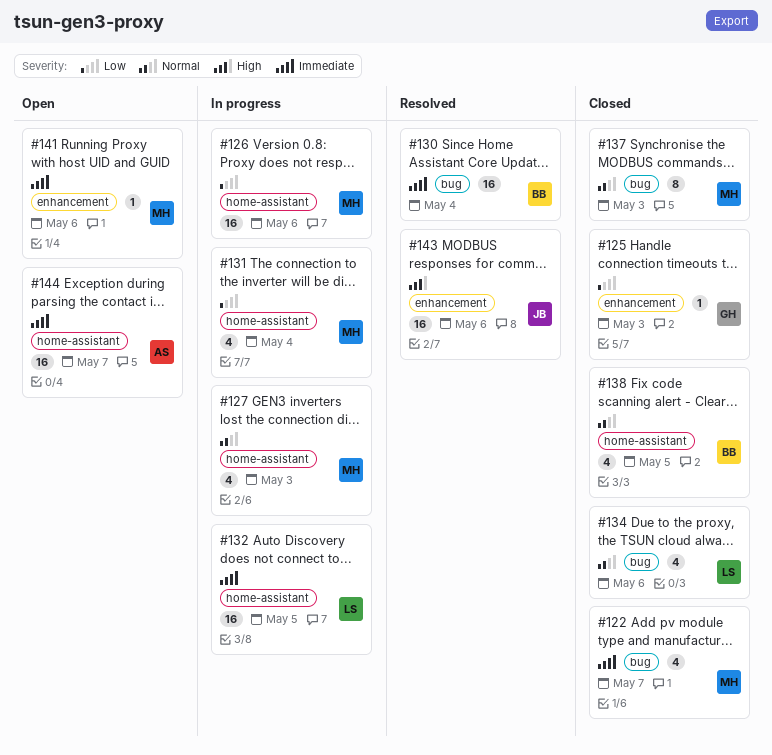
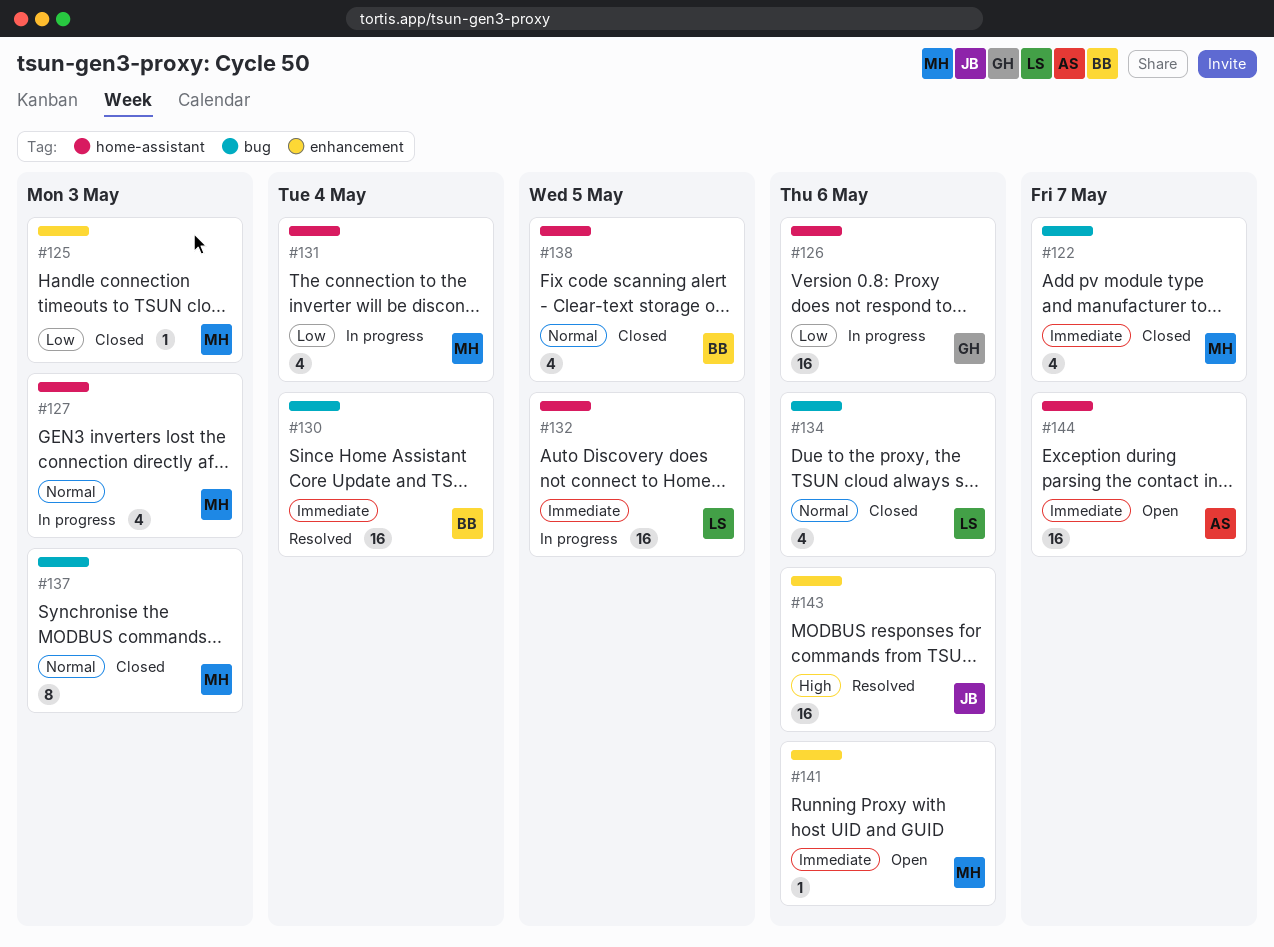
#125, owner: GH -> MH
#126, owner: MH -> GH

